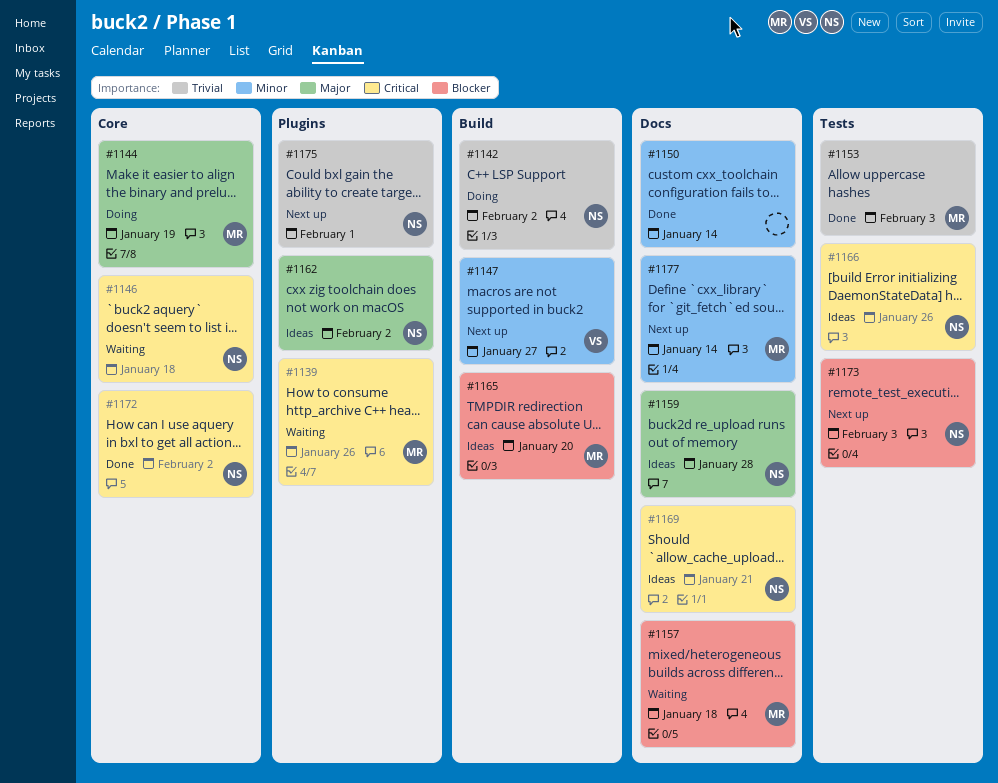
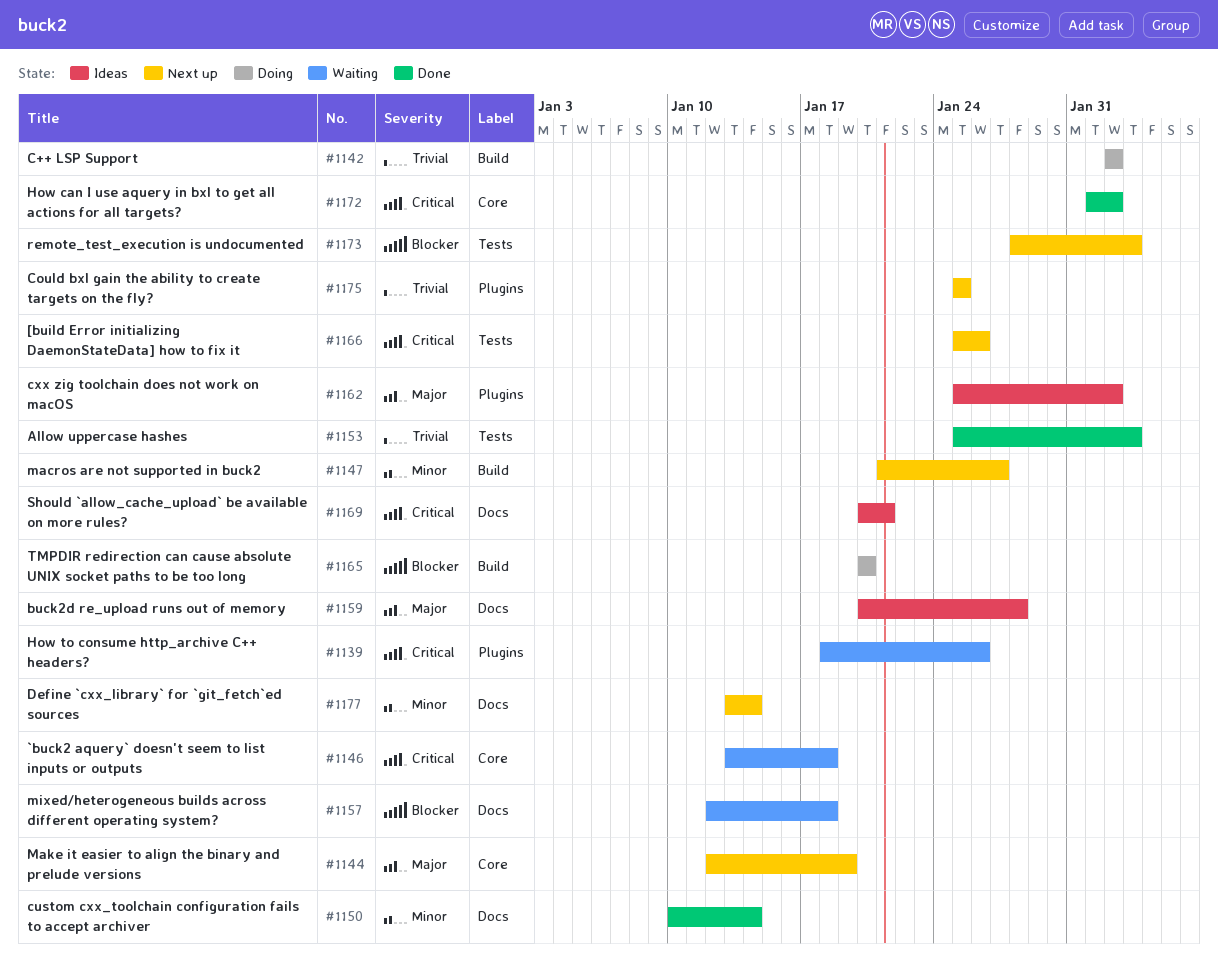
#1144, status: Doing -> Next up
#1165, status: Ideas -> Doing
#1166, status: Ideas -> Next up
#1175, due: Feb 1 -> Jan 25

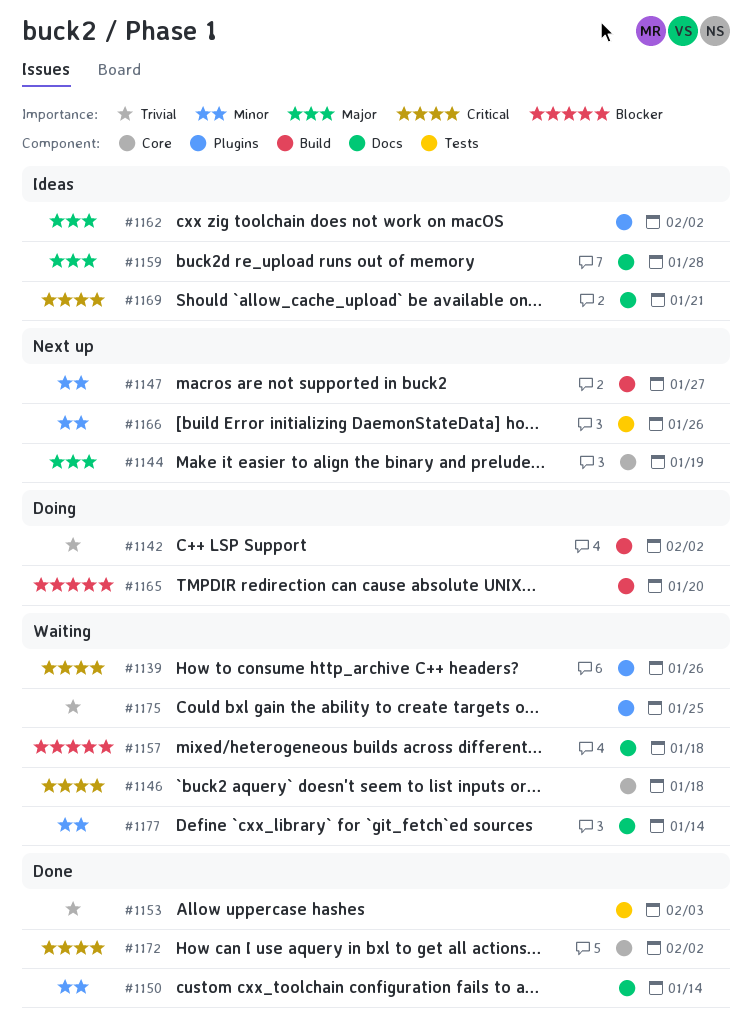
#1166, priority: Critical -> Minor
#1173: present -> none
#1175, status: Next up -> Waiting
#1177, status: Next up -> Waiting

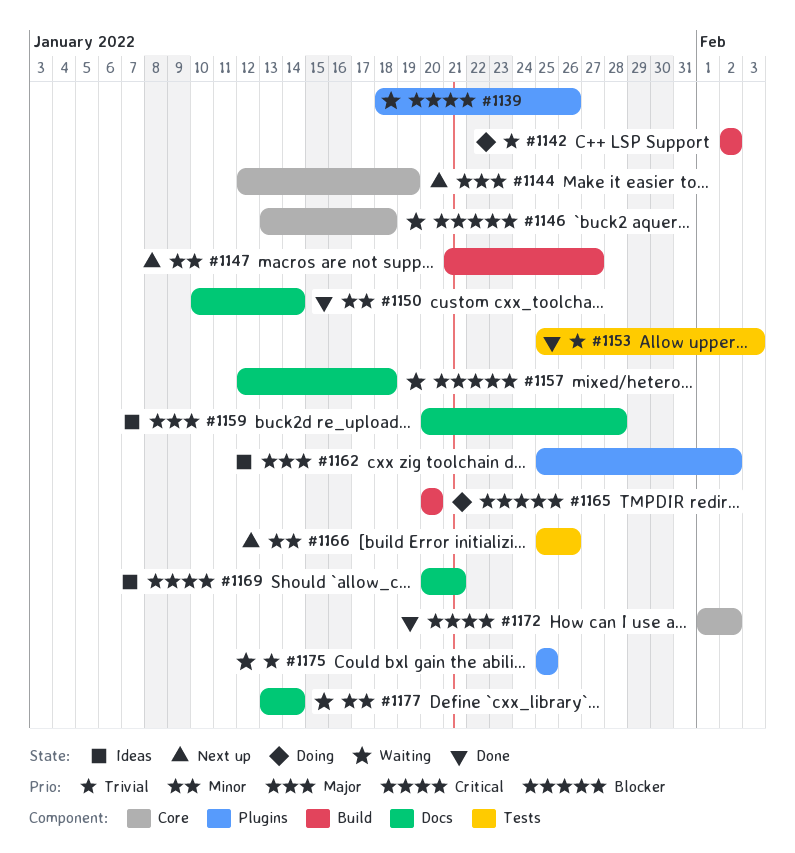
#1146, priority: Critical -> Blocker

